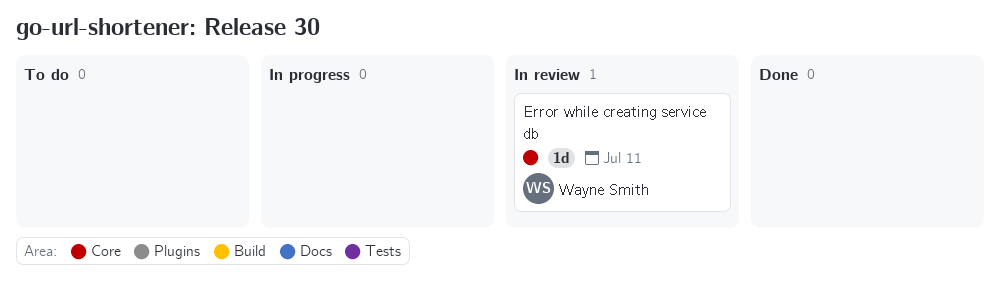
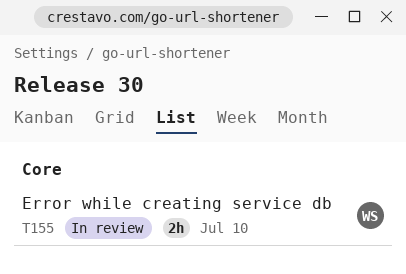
Error while creating service db, estimate: 1d -> 2h
Error while creating service db, due: Jul 11 -> Jul 10

